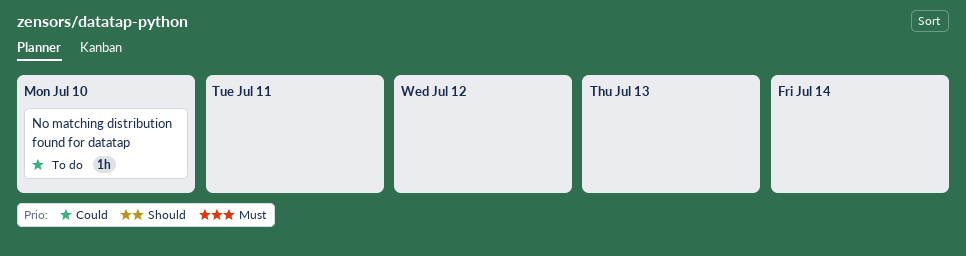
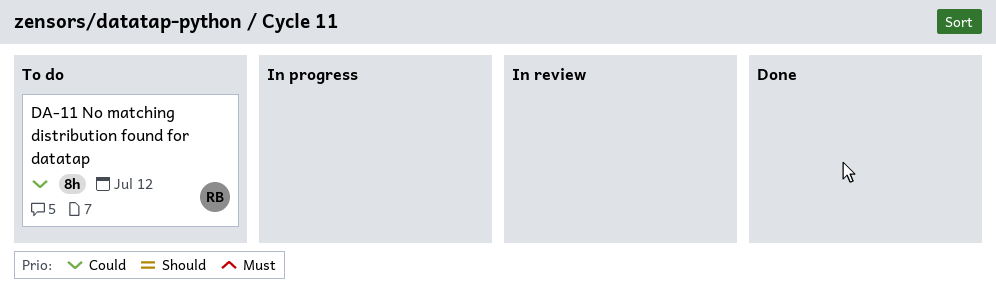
No matching distribution found for datatap, estimate: 1h -> 8h
No matching distribution found for datatap, due: Jul 10 -> Jul 12

